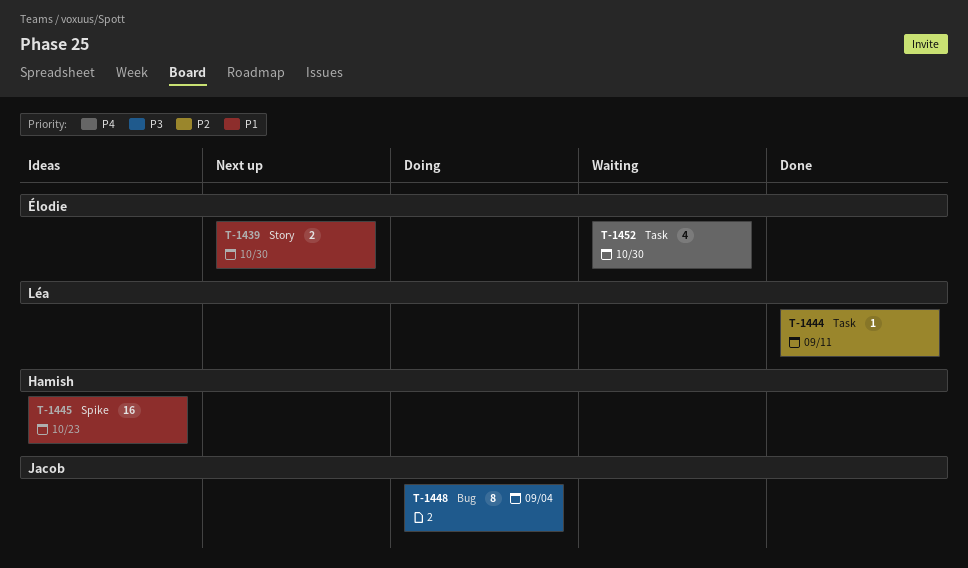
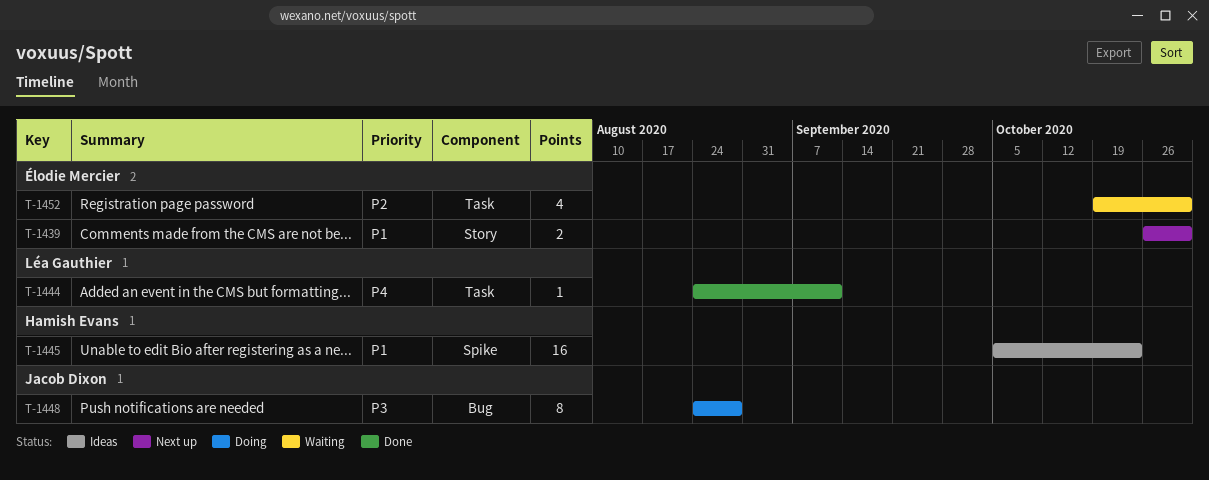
T-1444, priority: P2 -> P4
T-1448, due: Sep 4 -> Aug 28
T-1452, priority: P4 -> P2

